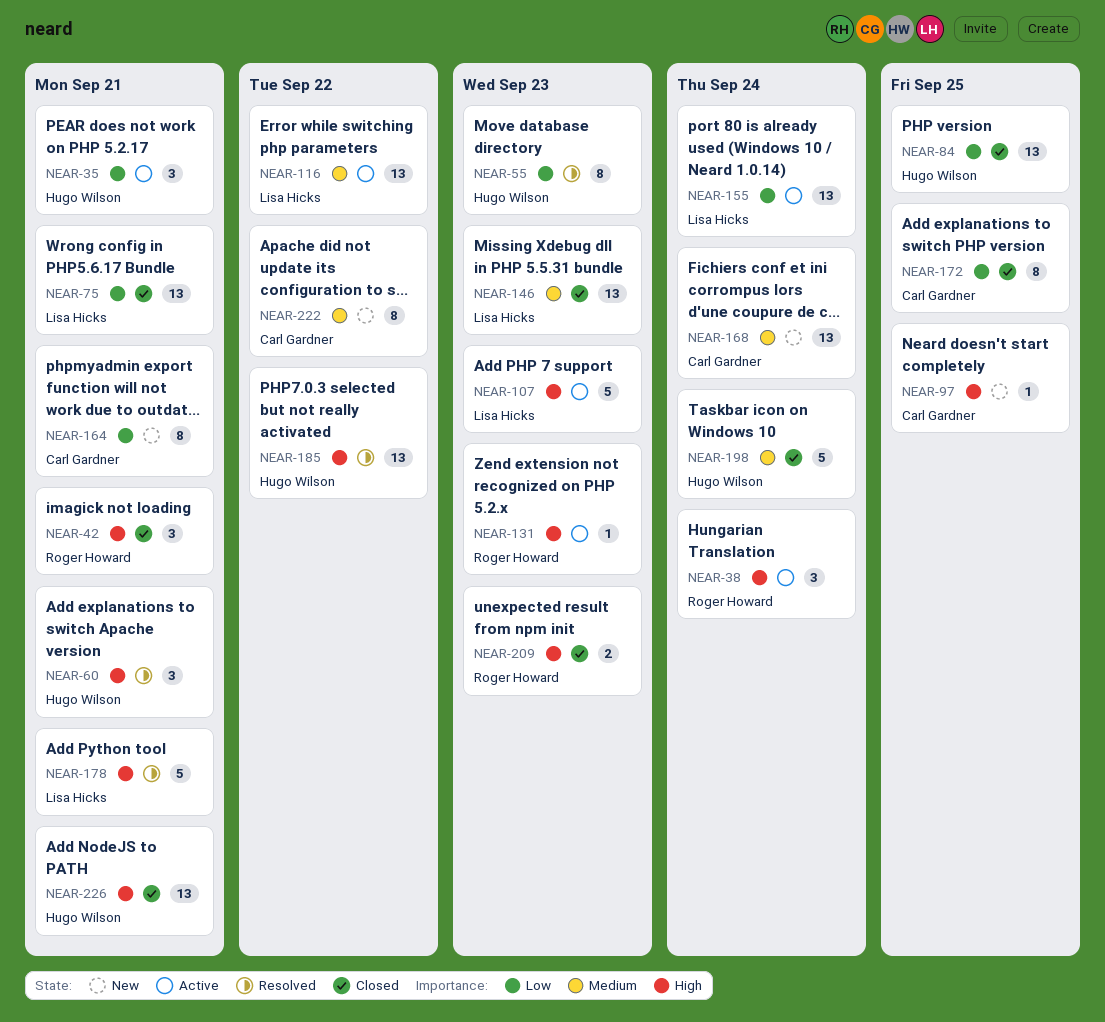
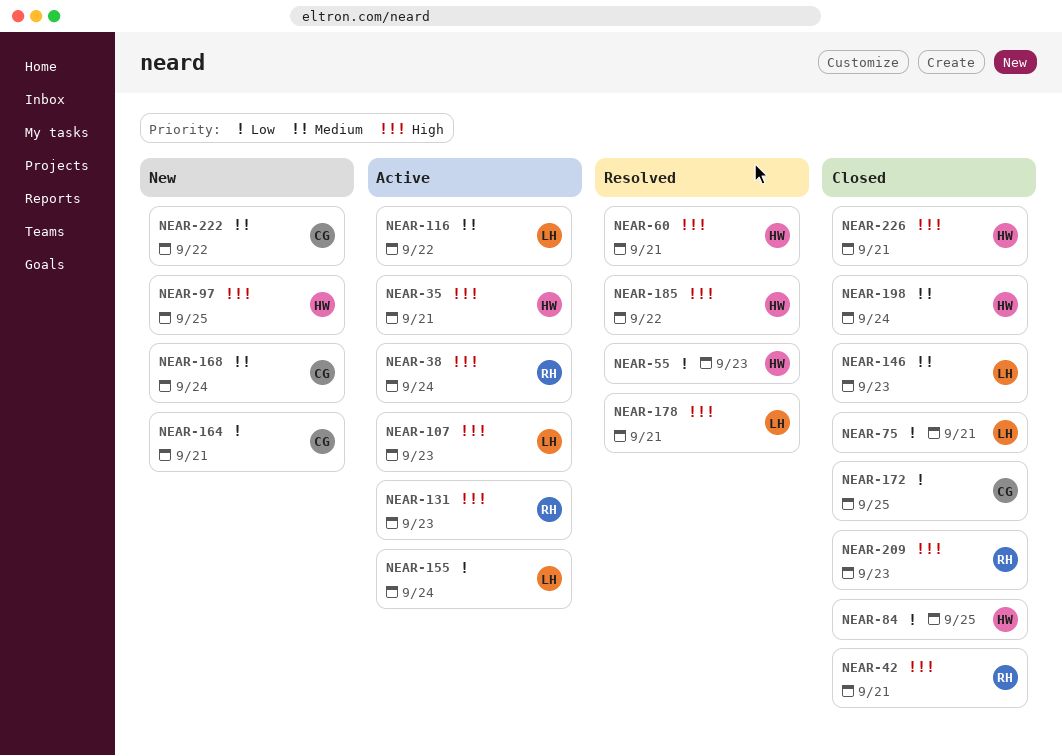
NEAR-35, priority: Low -> High
NEAR-97, owner: Carl Gardner -> Hugo Wilson

